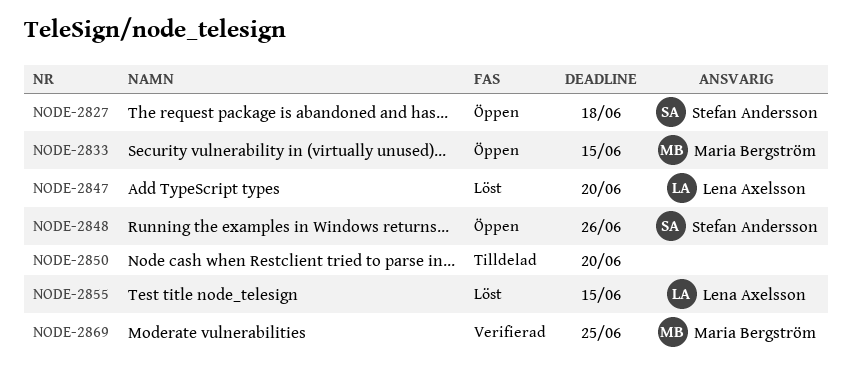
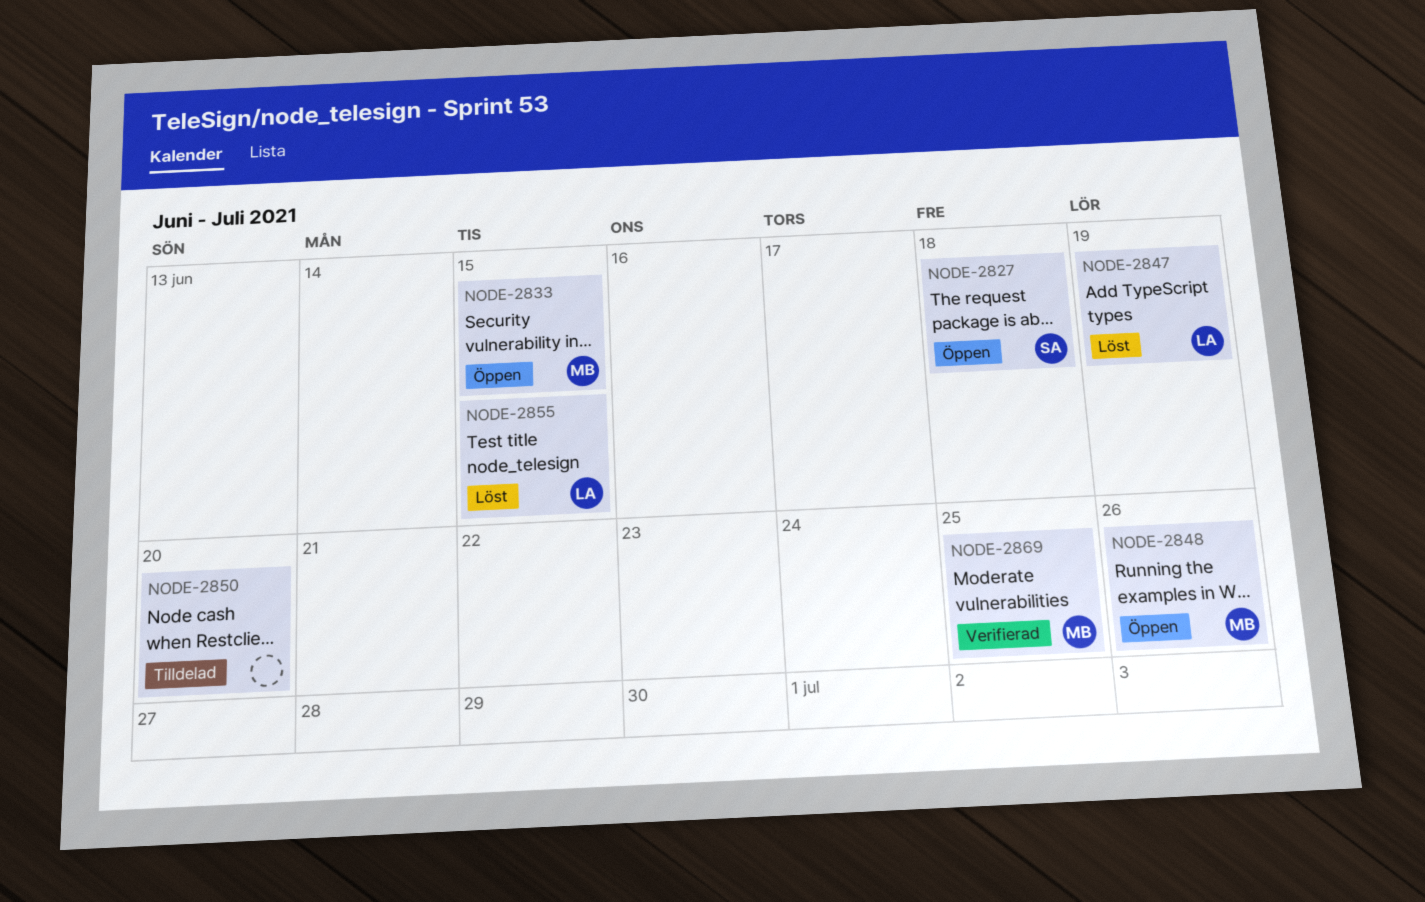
NODE-2847, due: Jun 20 -> Jun 19
NODE-2848, owner: Stefan Andersson -> Maria Bergström

